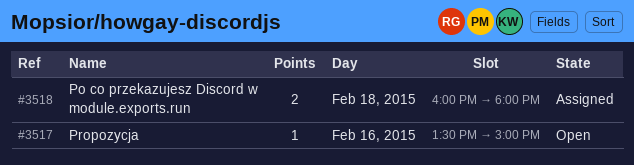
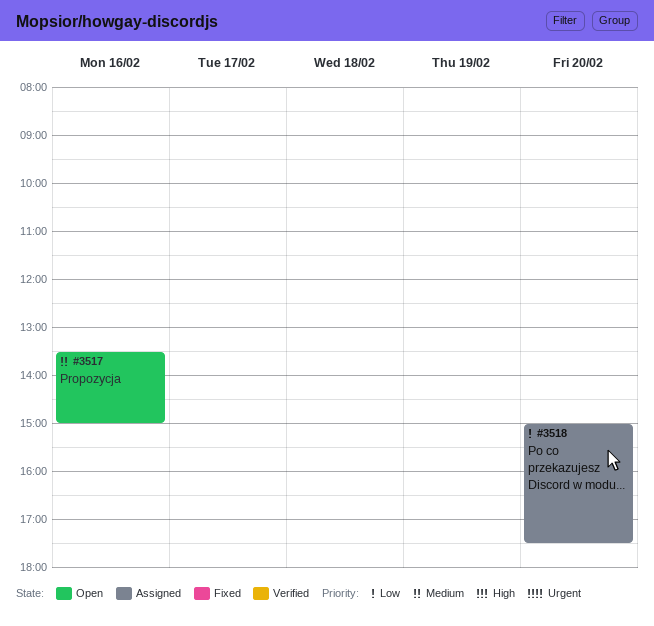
#3518, day: Feb 18 -> Feb 20
#3518, begins: 16:00 -> 15:00
#3518, ends: 18:00 -> 17:30

